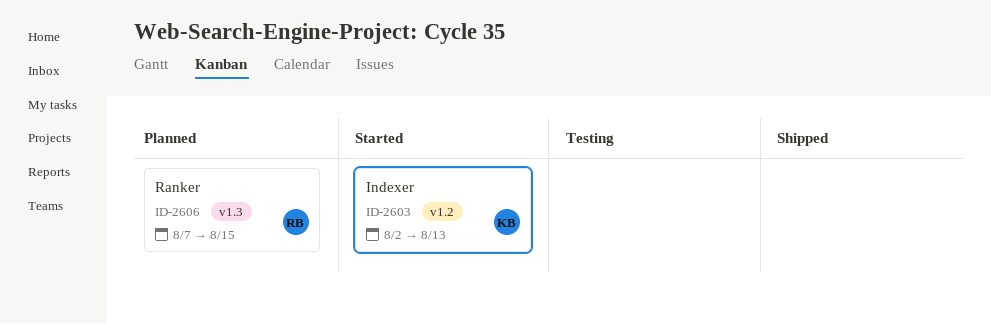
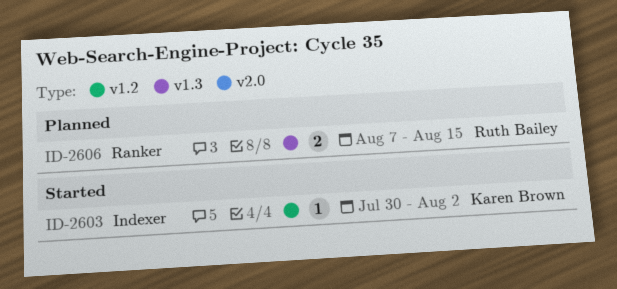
ID-2603, start: Aug 2 -> Jul 30
ID-2603, due: Aug 13 -> Aug 2

